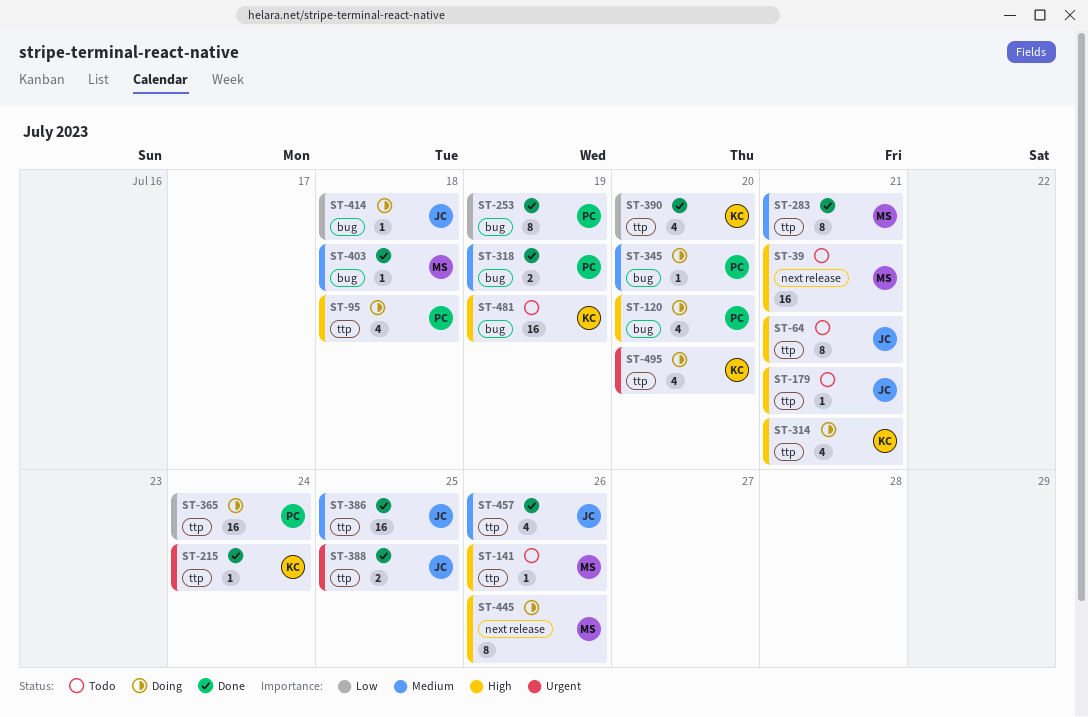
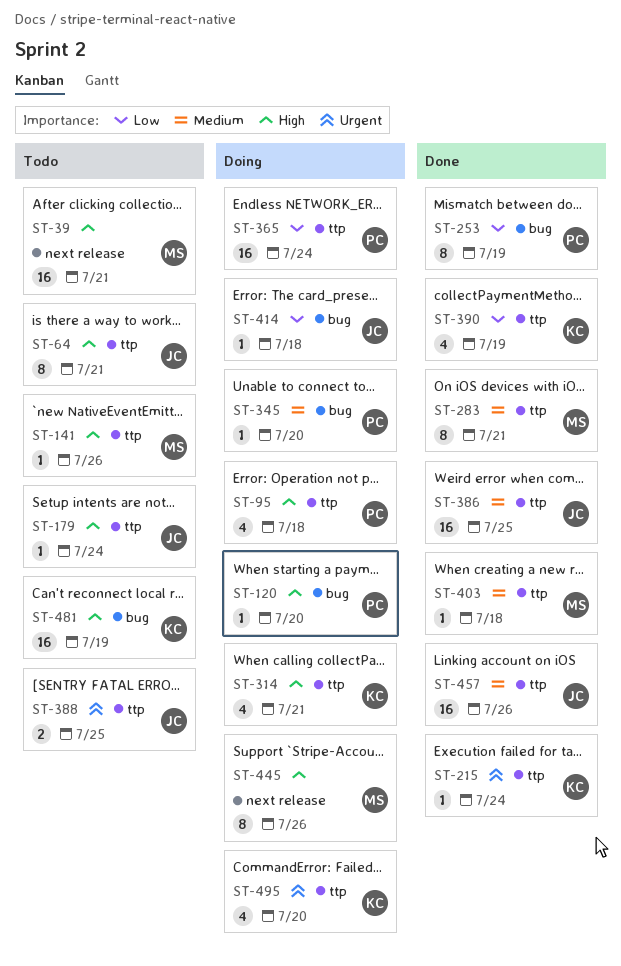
ST-120, estimate: 4 -> 1
ST-179, due: Jul 21 -> Jul 24
ST-318: present -> none
ST-388, status: Done -> Todo
ST-390, due: Jul 20 -> Jul 19
ST-403, label: bug -> ttp
ST-457, estimate: 4 -> 16

